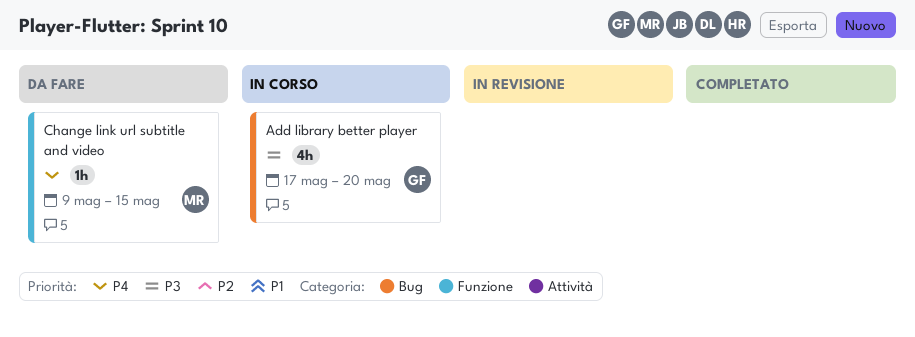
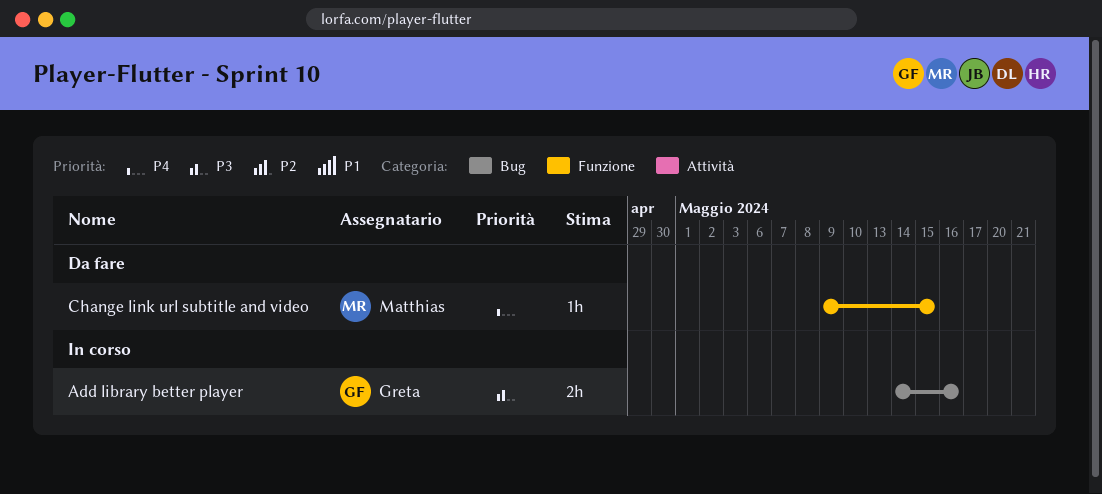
Add library better player, estimate: 4h -> 2h
Add library better player, start: May 17 -> May 14
Add library better player, due: May 20 -> May 16

